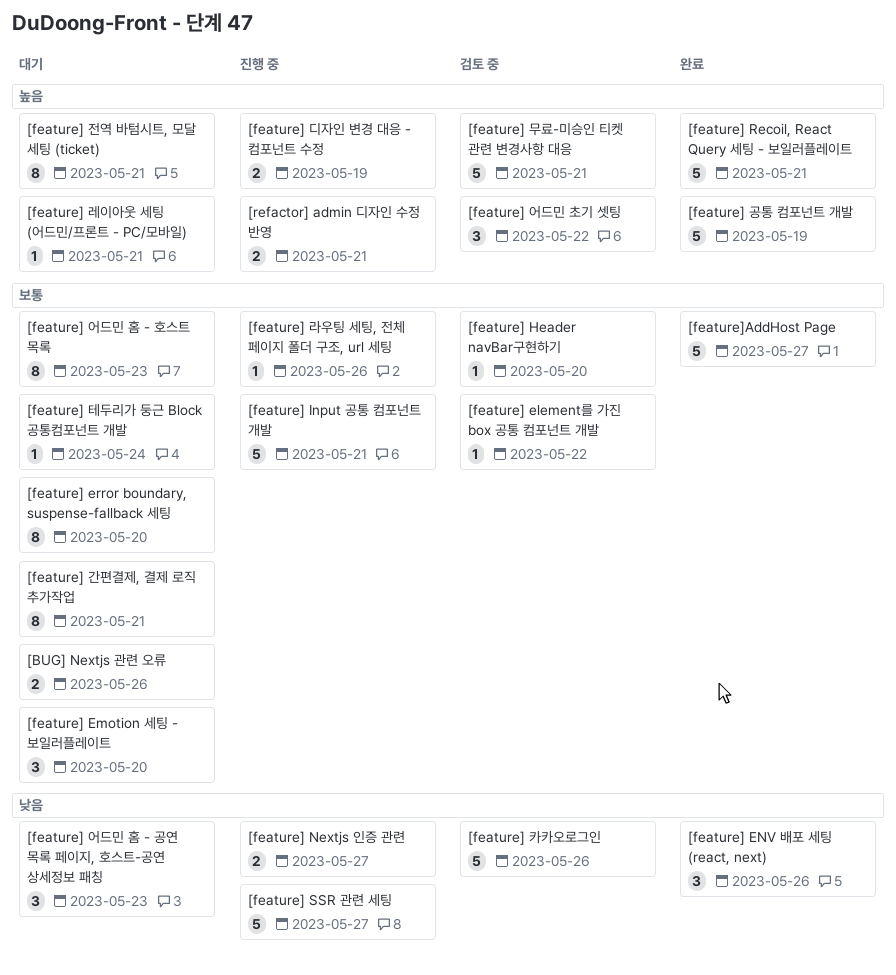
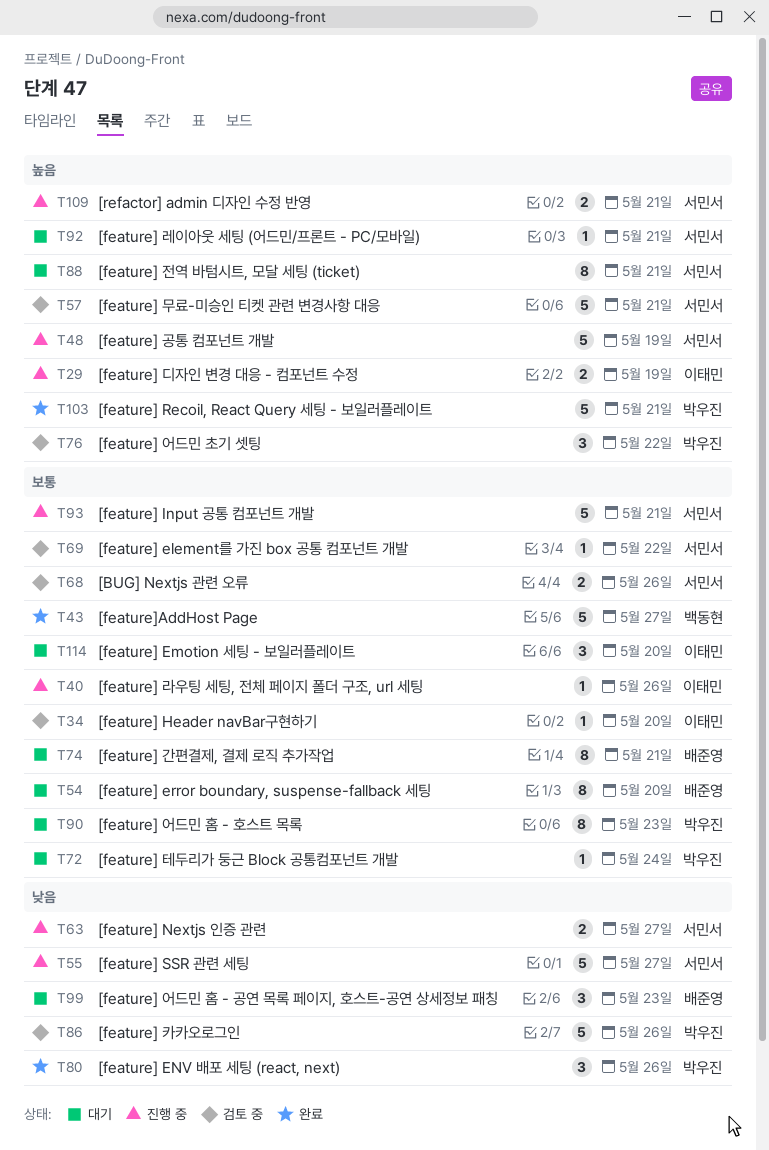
[BUG] Nextjs 관련 오류, status: 대기 -> 검토 중
[feature] 공통 컴포넌트 개발, status: 완료 -> 진행 중

